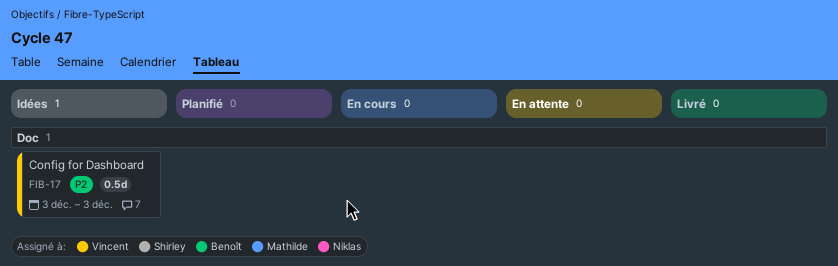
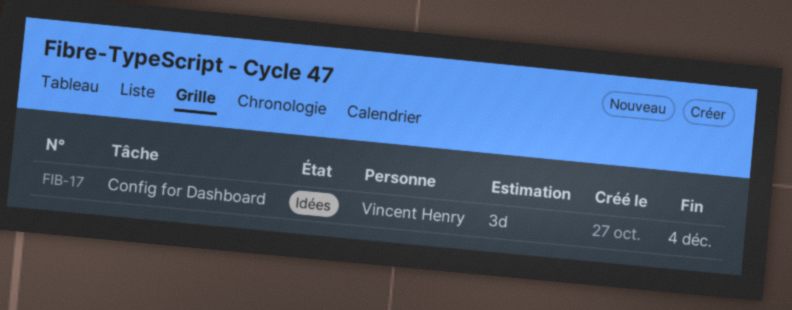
FIB-17, estimate: 0.5d -> 3d
FIB-17, due: Dec 3 -> Dec 4

